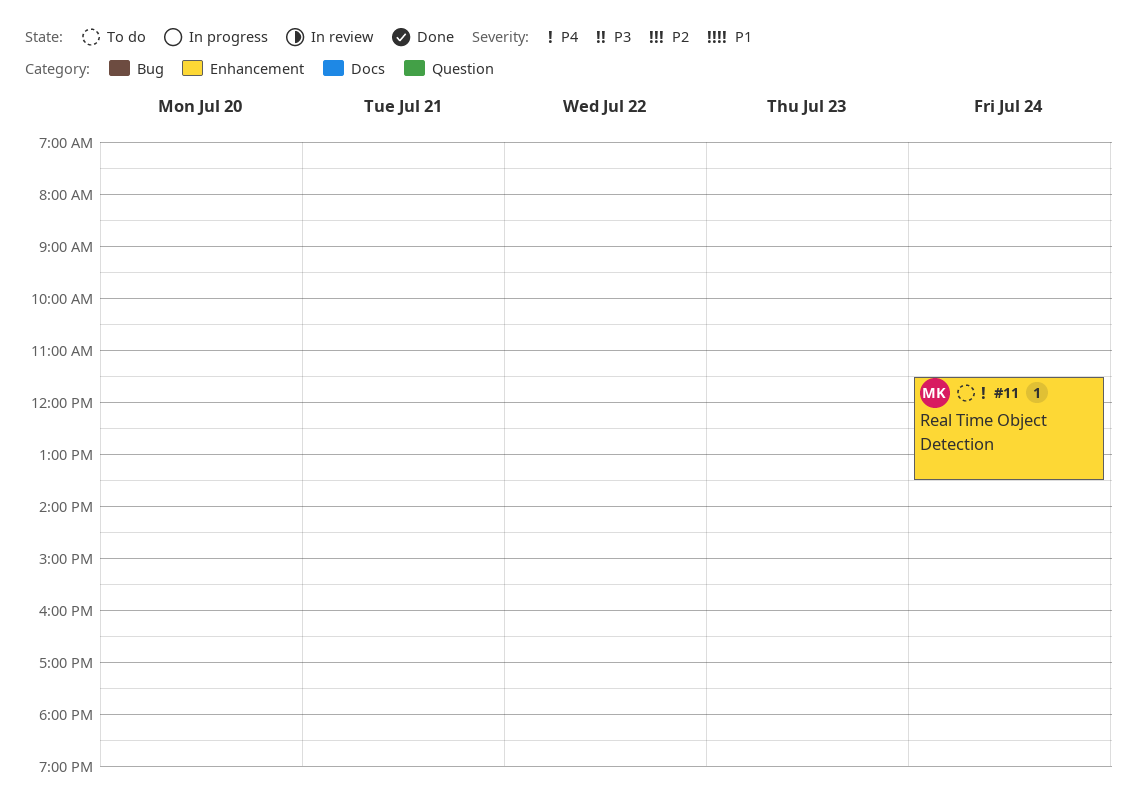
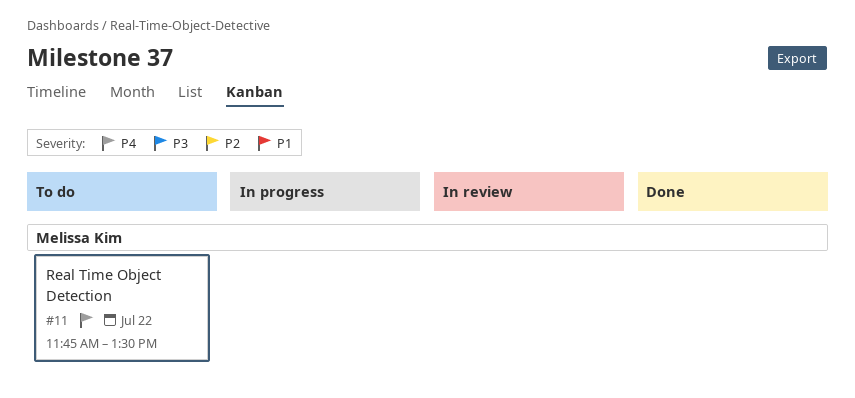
#11, day: Jul 24 -> Jul 22
#11, begins: 11:30 -> 11:45

